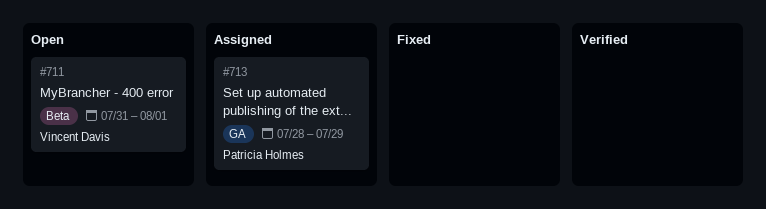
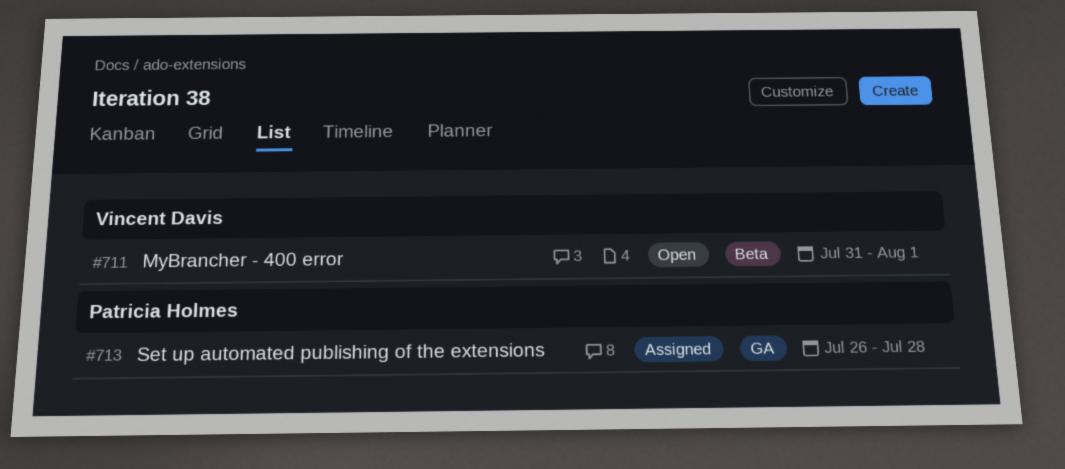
#713, start: Jul 28 -> Jul 26
#713, due: Jul 29 -> Jul 28

